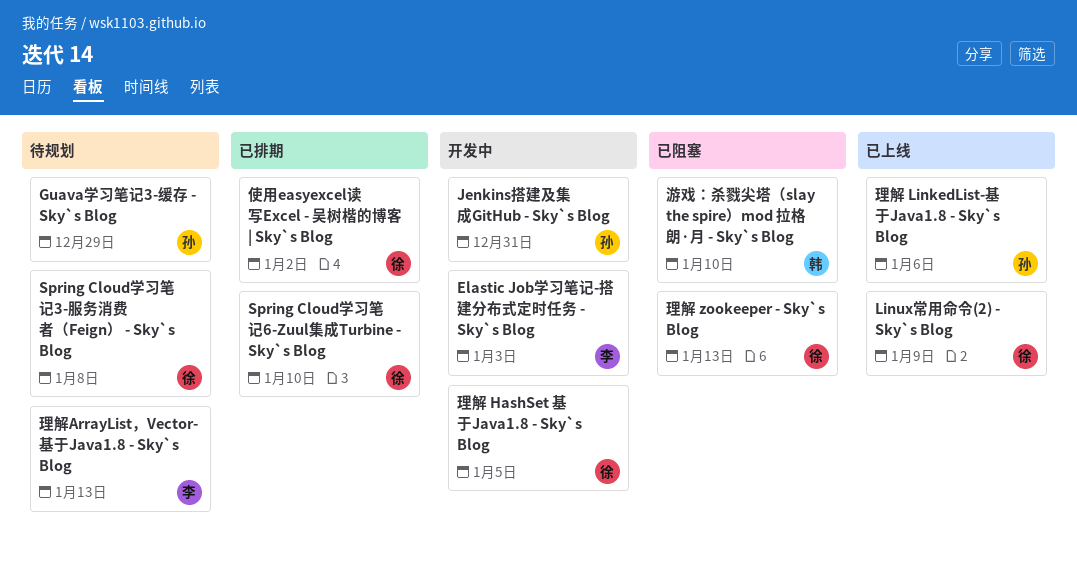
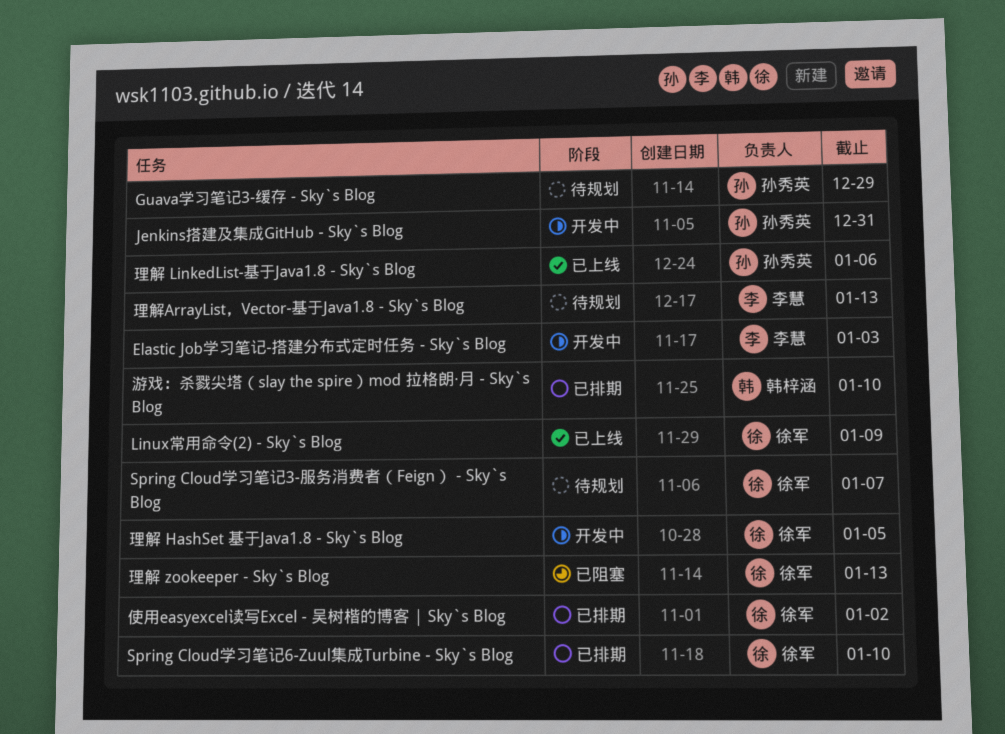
Spring Cloud学习笔记3-服务消费者（Feign） - Sky`s Blog, due: Jan 8 -> Jan 7
游戏：杀戮尖塔（slay the spire）mod 拉格朗·月 - Sky`s Blog, status: 已阻塞 -> 已排期

